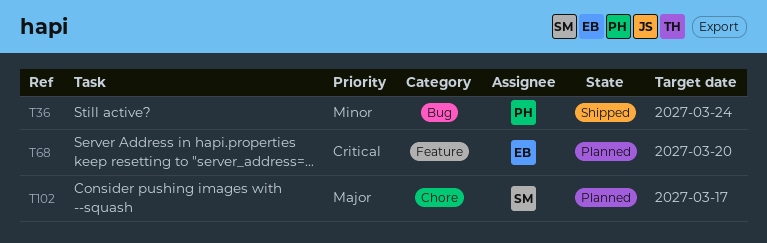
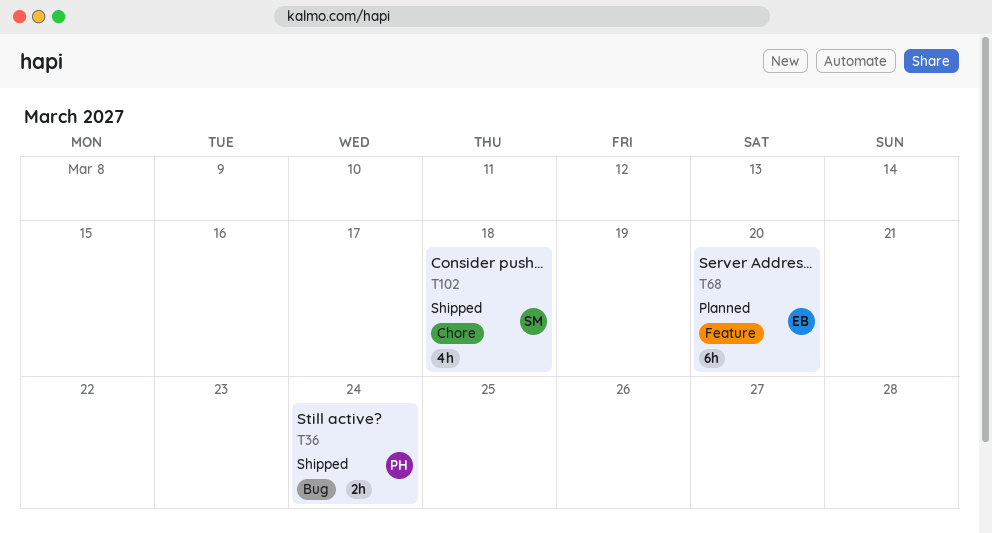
T102, status: Planned -> Shipped
T102, due: Mar 17 -> Mar 18

